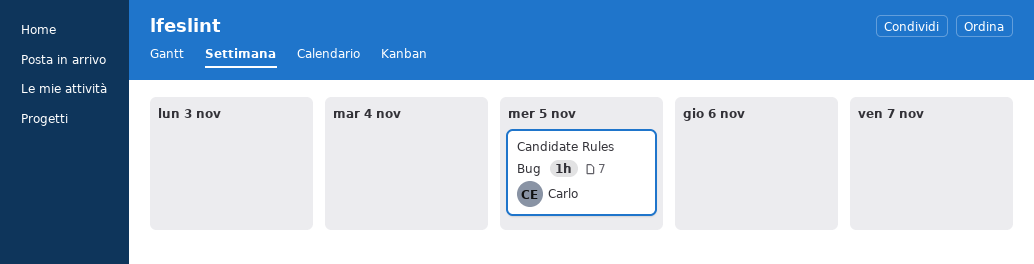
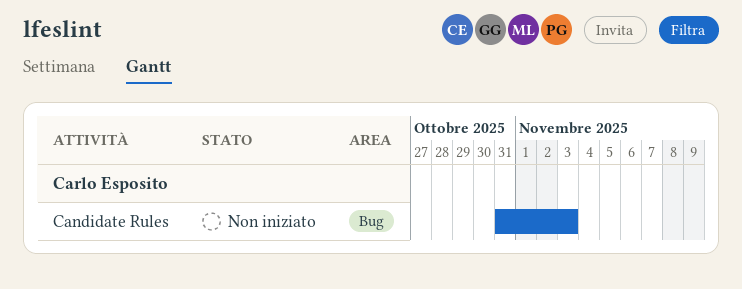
Candidate Rules, due: Nov 5 -> Nov 3

